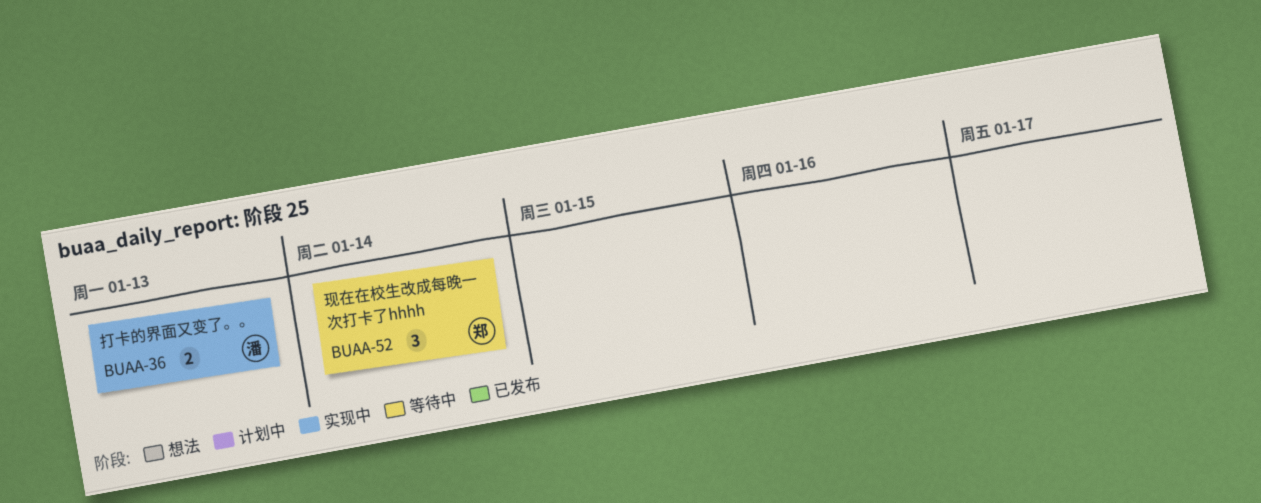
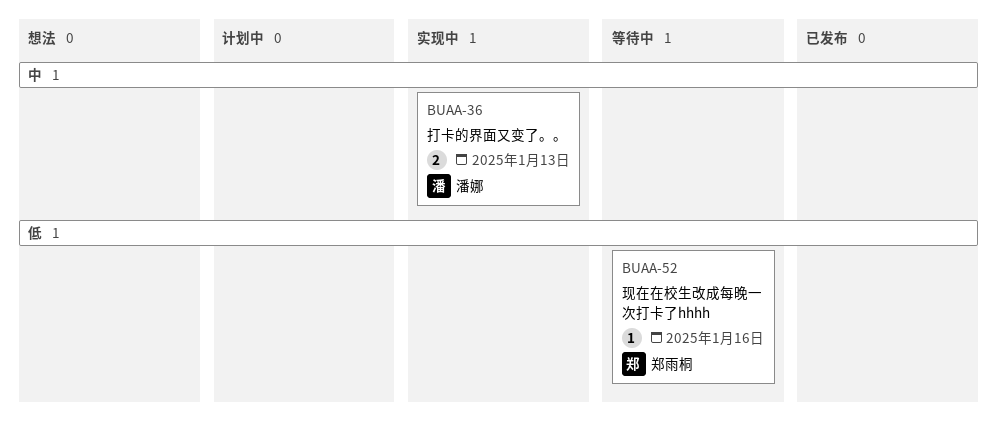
BUAA-52, estimate: 3 -> 1
BUAA-52, due: Jan 14 -> Jan 16

